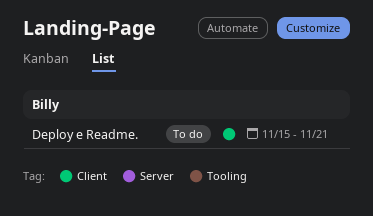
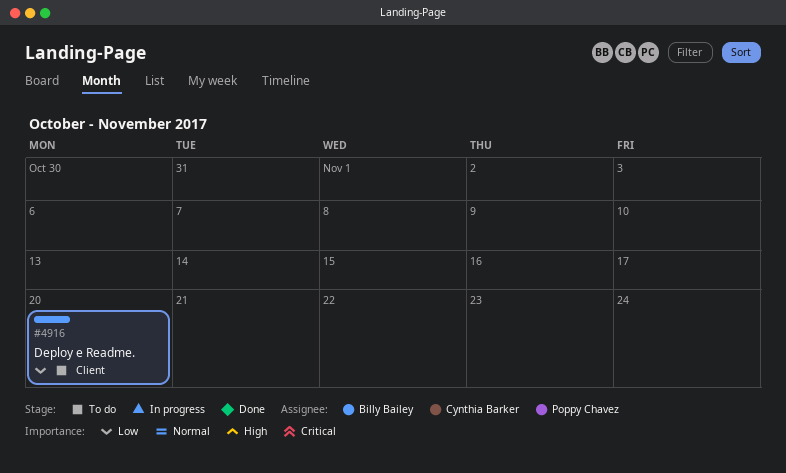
Deploy e Readme., due: Nov 21 -> Nov 20

